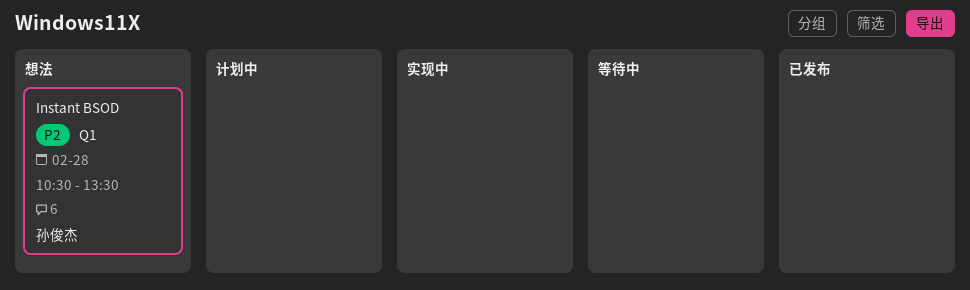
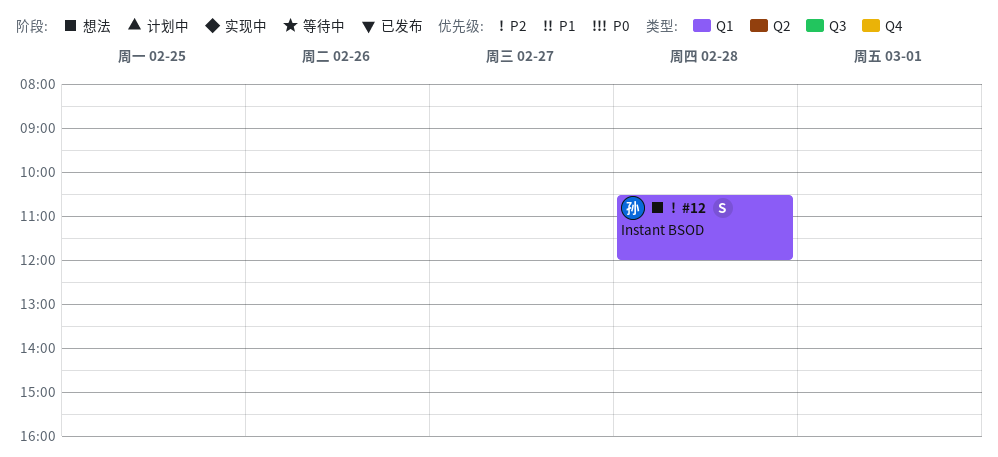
Instant BSOD, ends: 13:30 -> 12:00

